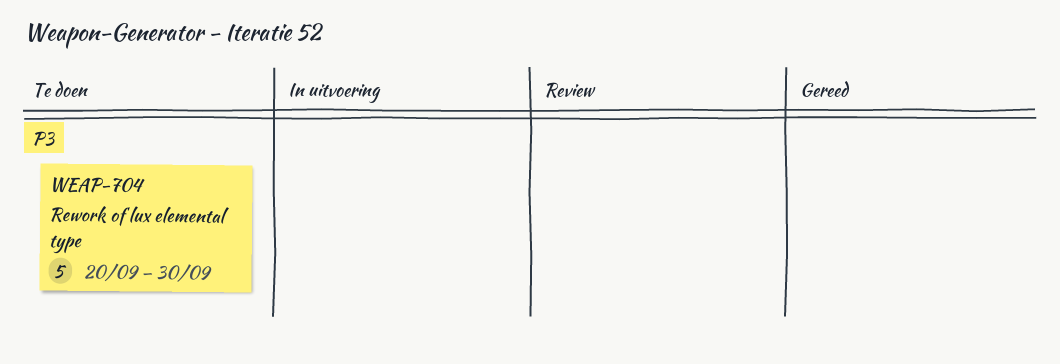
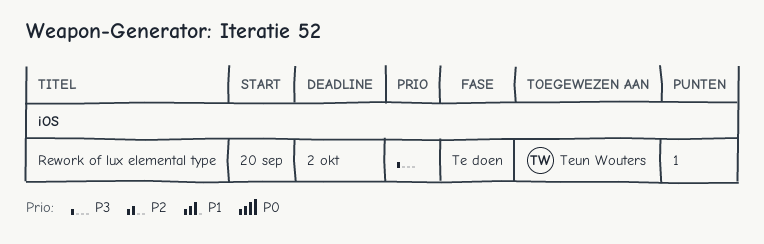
Rework of lux elemental type, estimate: 5 -> 1
Rework of lux elemental type, due: Sep 30 -> Oct 2

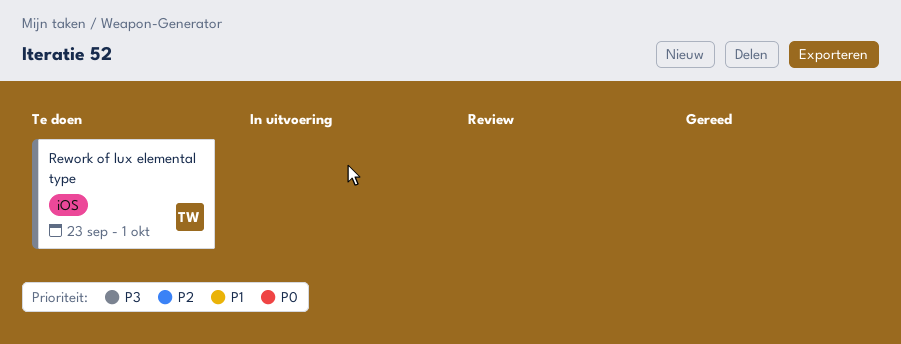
Rework of lux elemental type, start: Sep 20 -> Sep 23
Rework of lux elemental type, due: Oct 2 -> Oct 1

